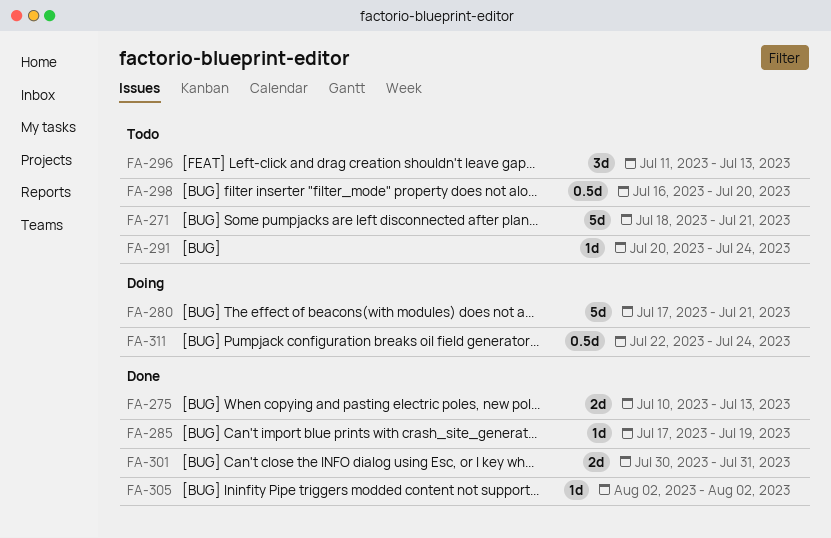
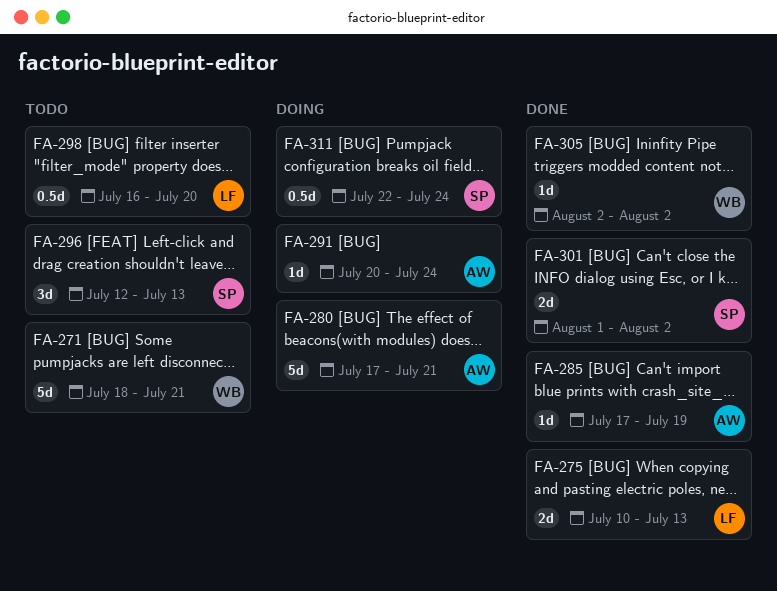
FA-291, status: Todo -> Doing
FA-296, start: Jul 11 -> Jul 12
FA-301, start: Jul 30 -> Aug 1
FA-301, due: Jul 31 -> Aug 2

